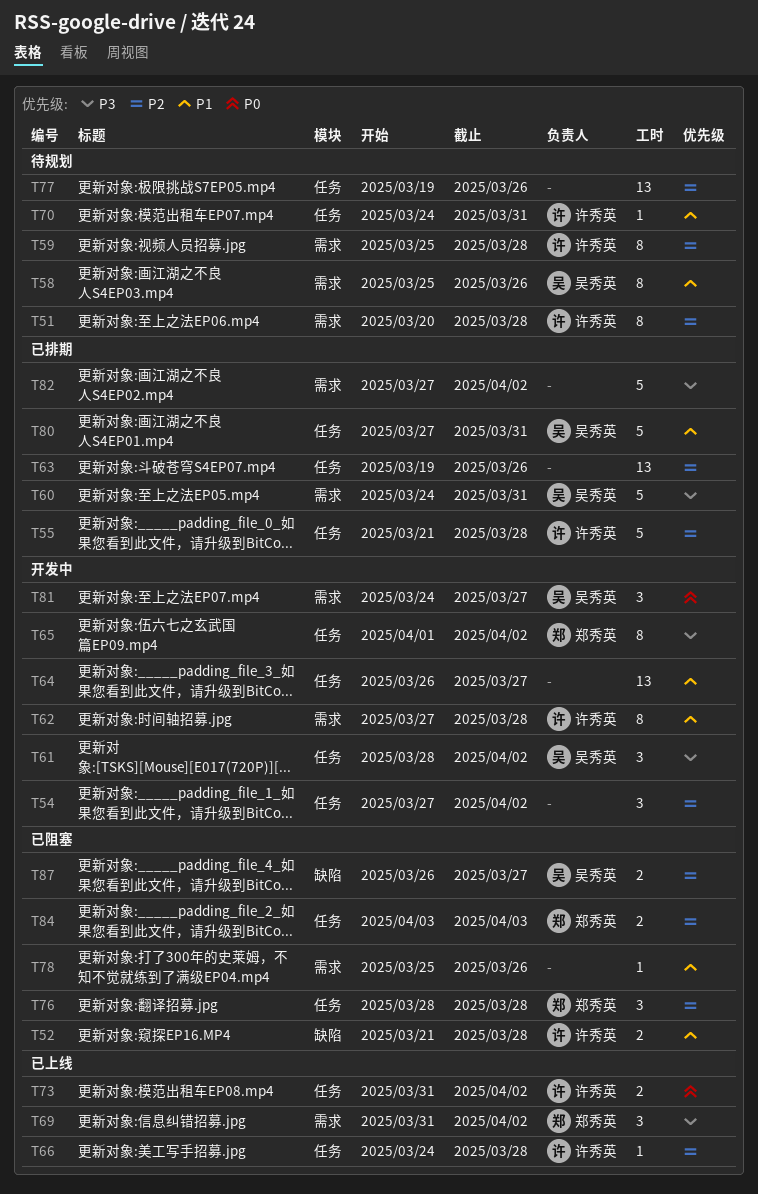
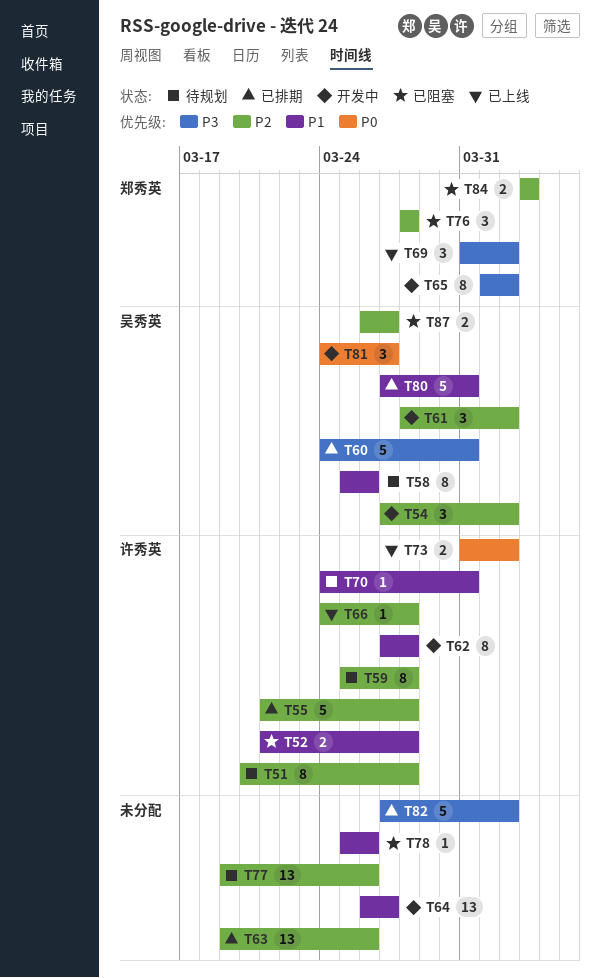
T54, owner: none -> 吴秀英
T61, priority: P3 -> P2

